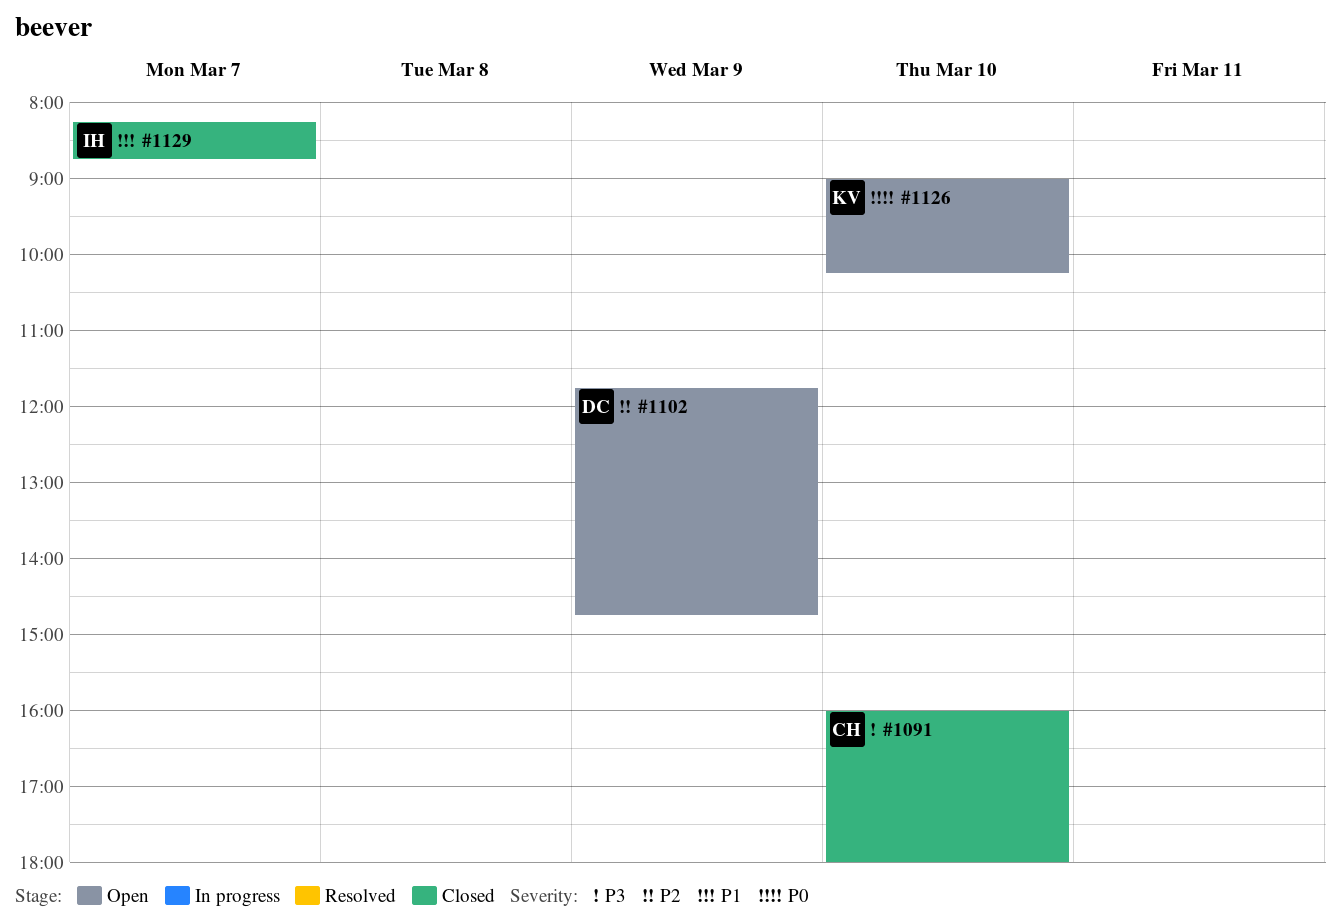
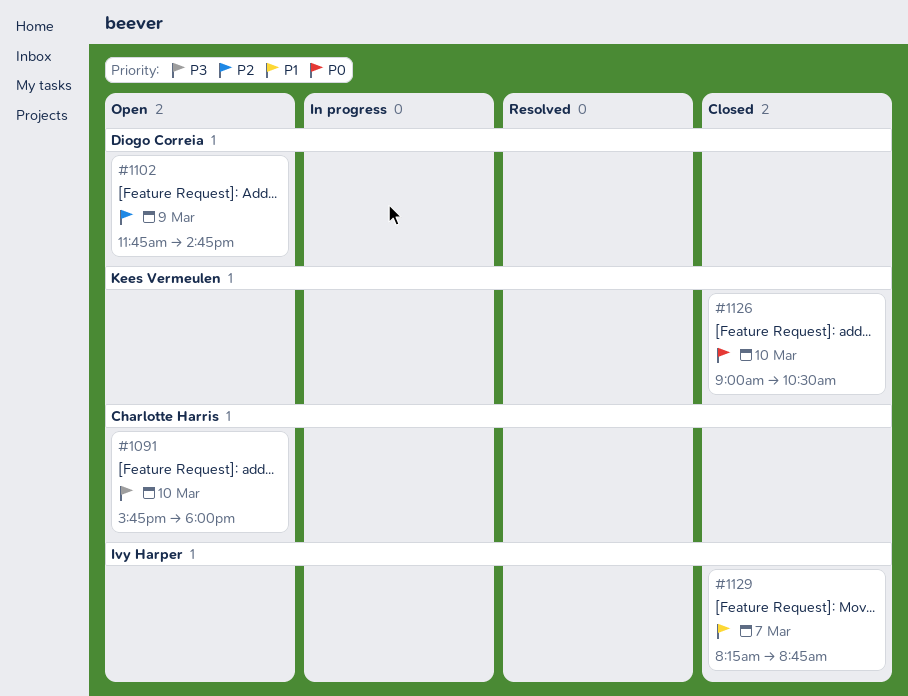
#1091, status: Closed -> Open
#1091, begins: 16:00 -> 15:45
#1126, status: Open -> Closed
#1126, ends: 10:15 -> 10:30

